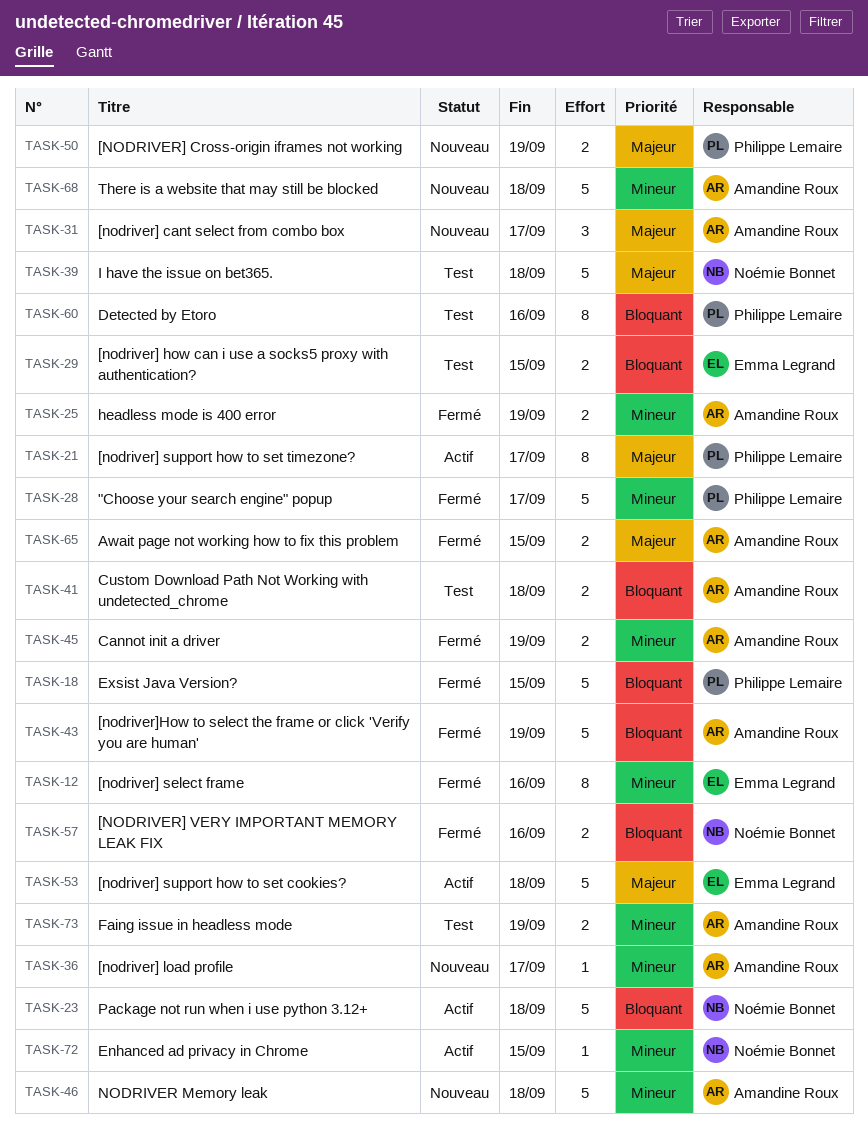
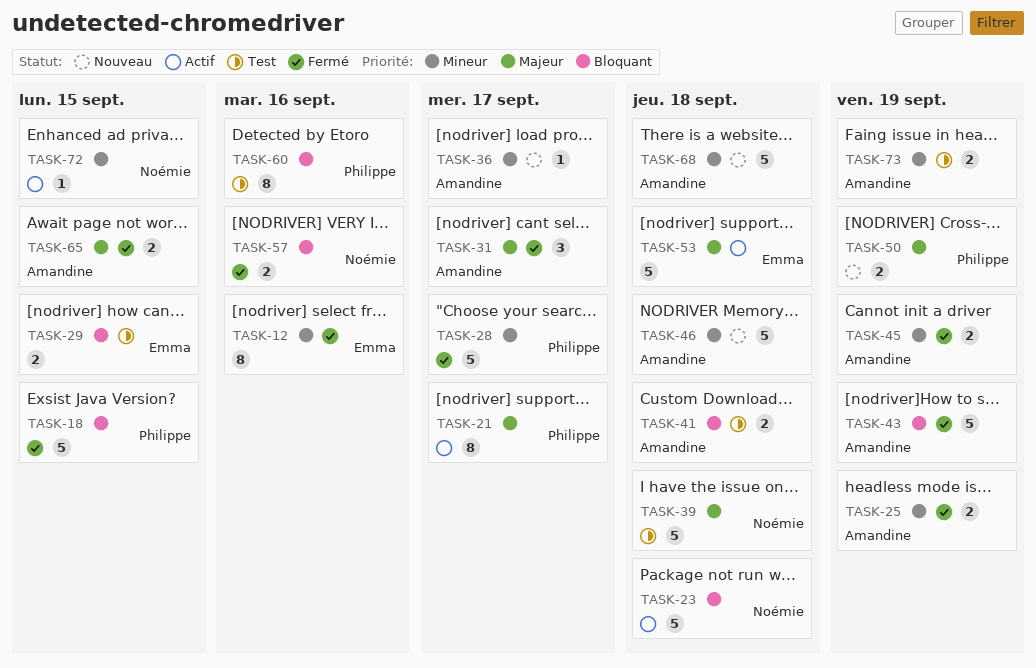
TASK-31, status: Nouveau -> Fermé

